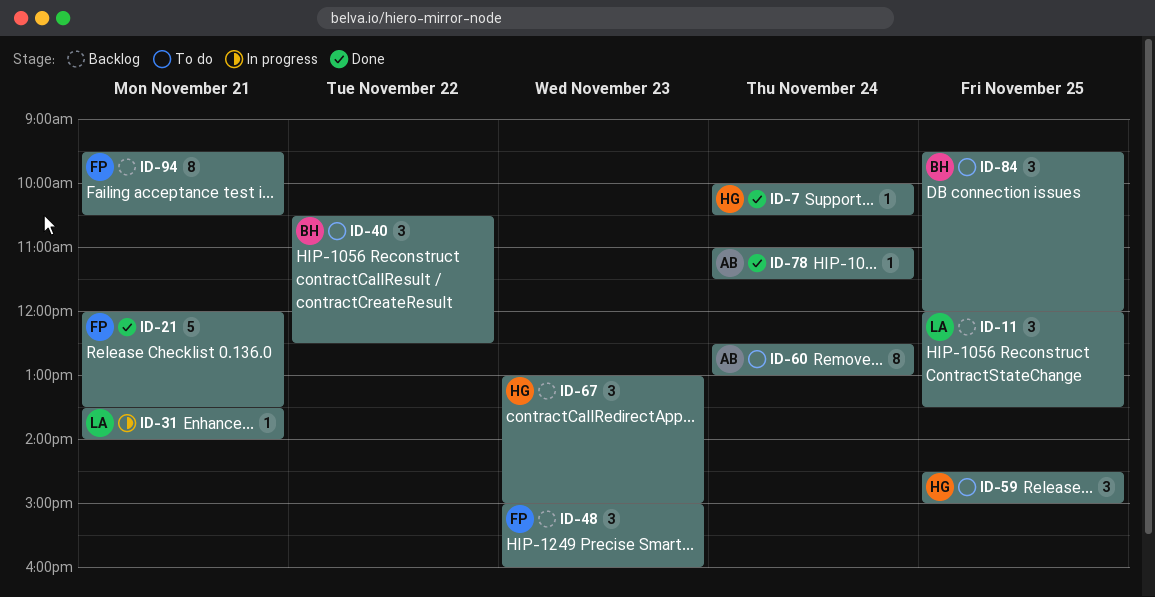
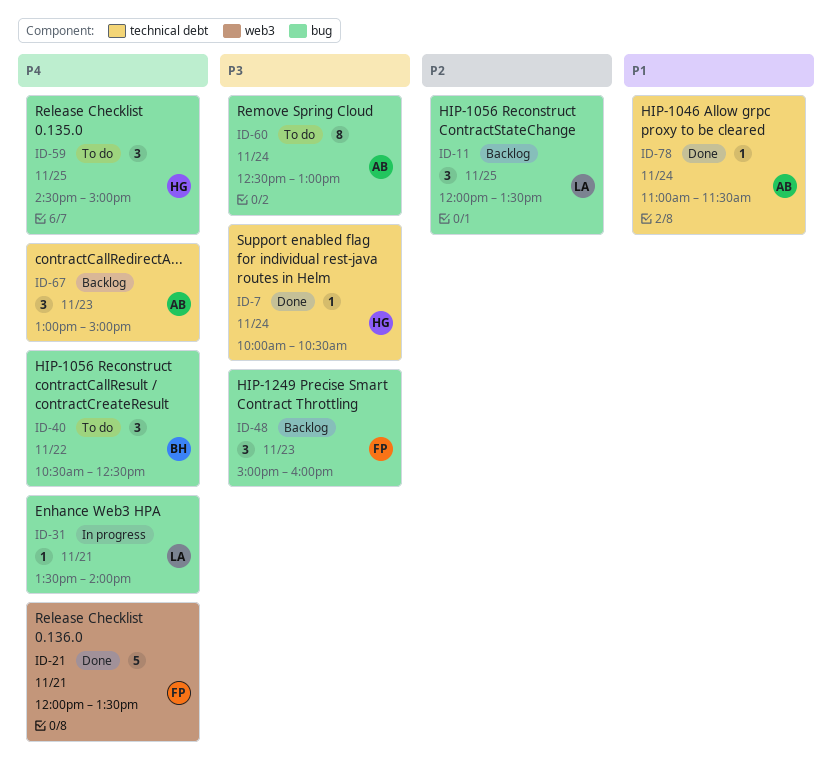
ID-67, owner: HG -> AB
ID-84: present -> none
ID-94: present -> none

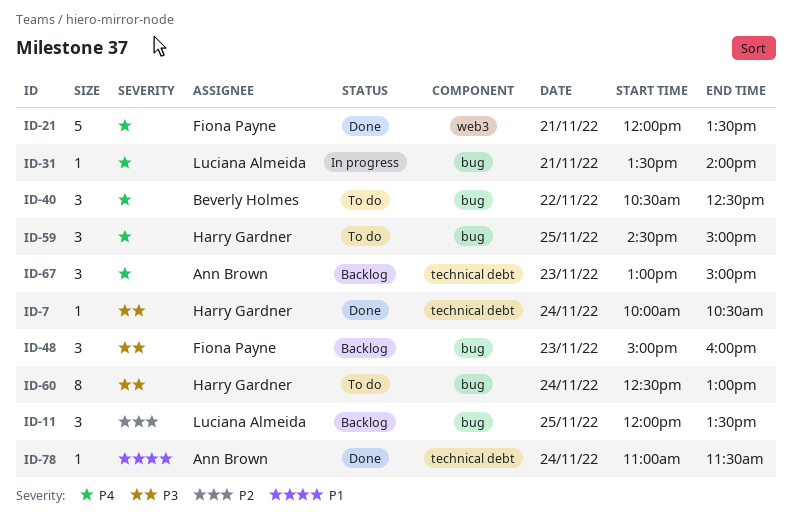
ID-60, owner: Ann Brown -> Harry Gardner

